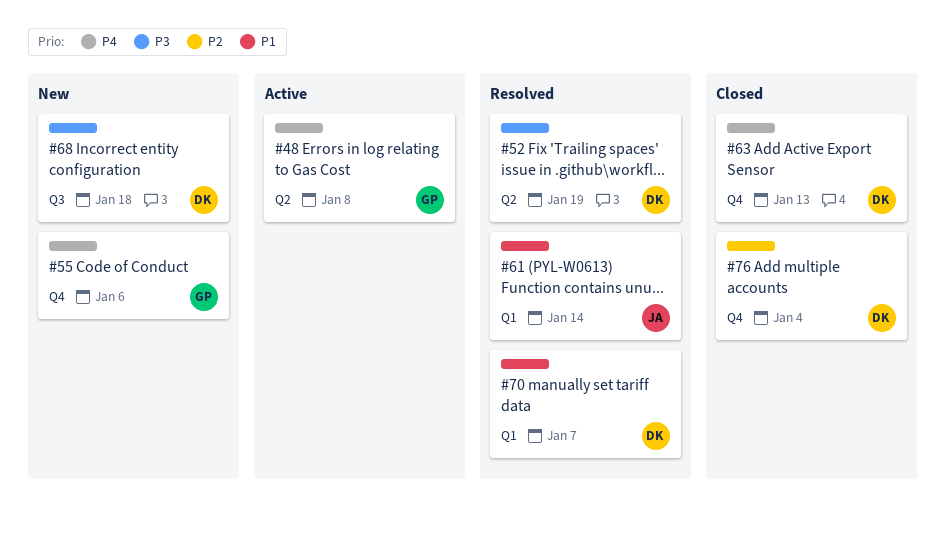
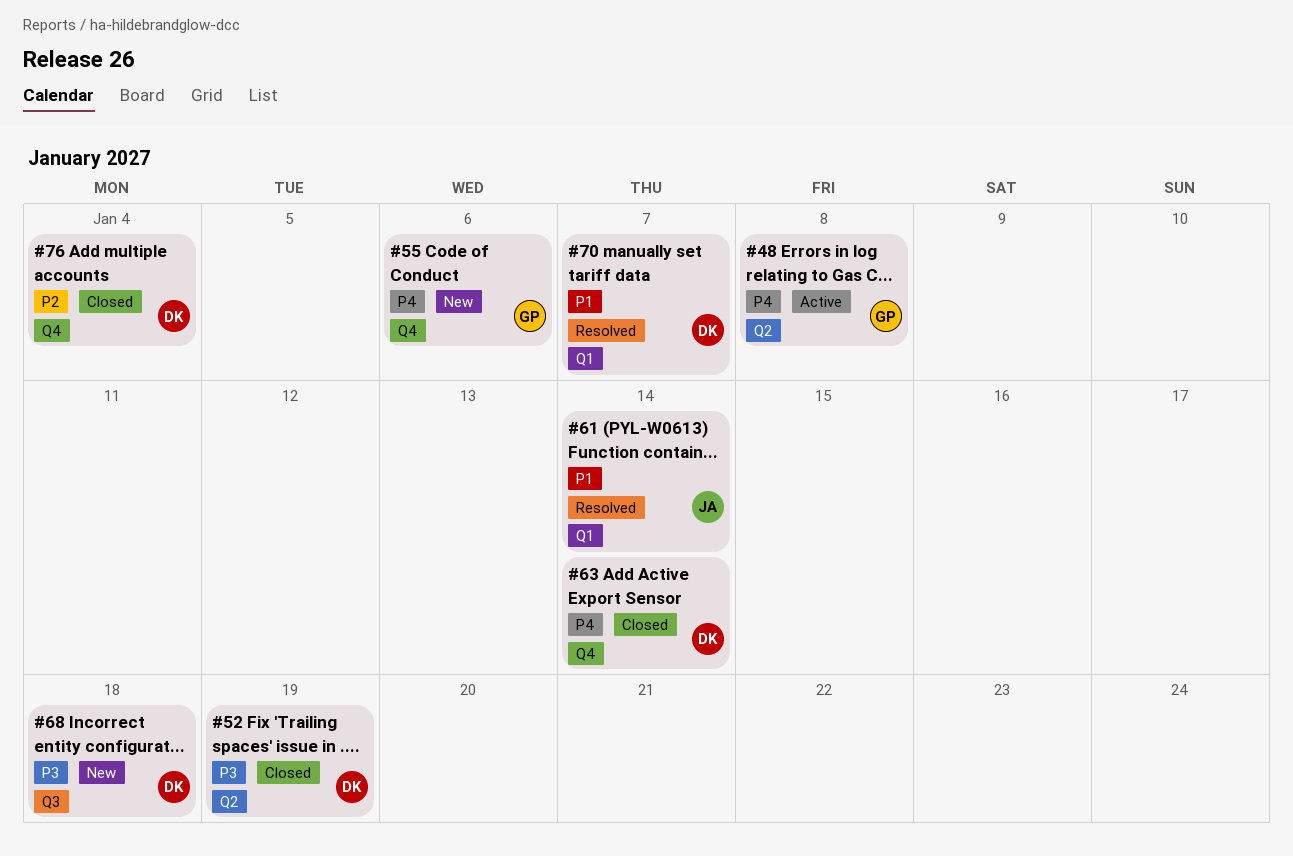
#52, status: Resolved -> Closed
#63, due: Jan 13 -> Jan 14

